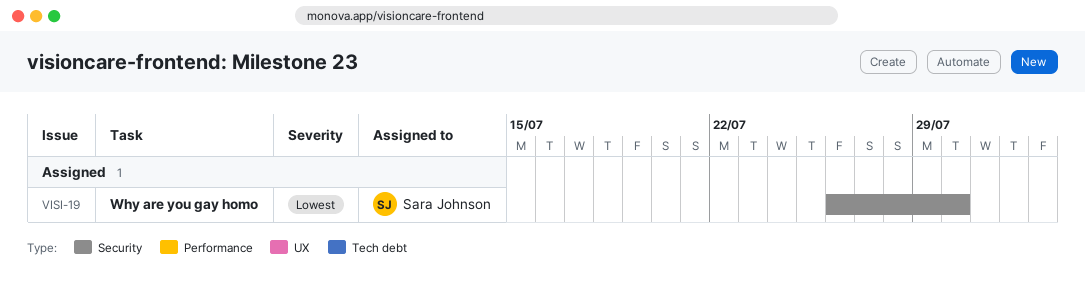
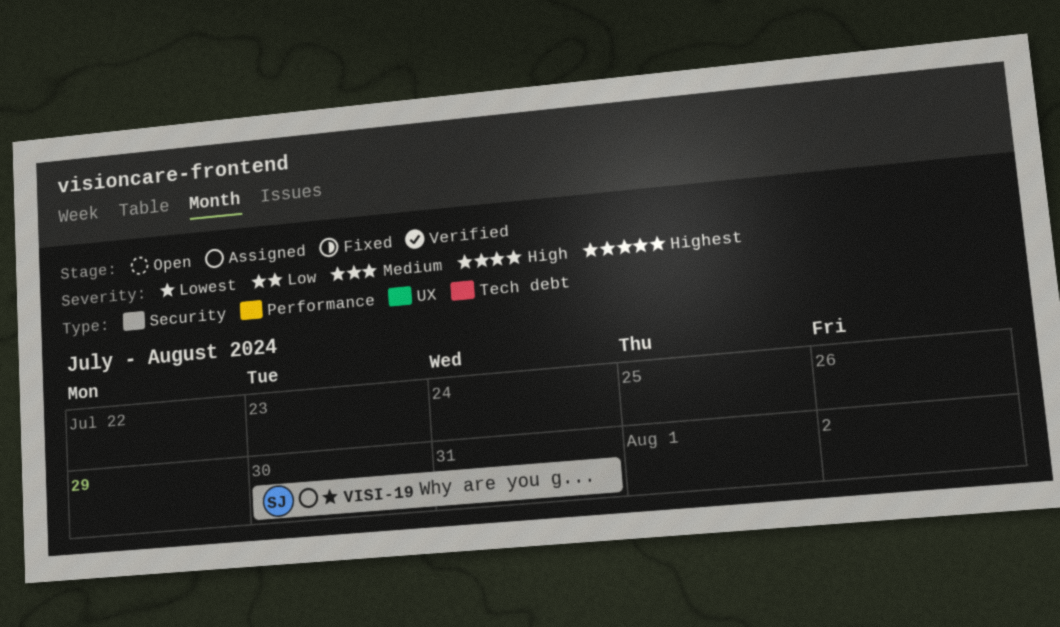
VISI-19, start: Jul 26 -> Jul 30
VISI-19, due: Jul 30 -> Jul 31

